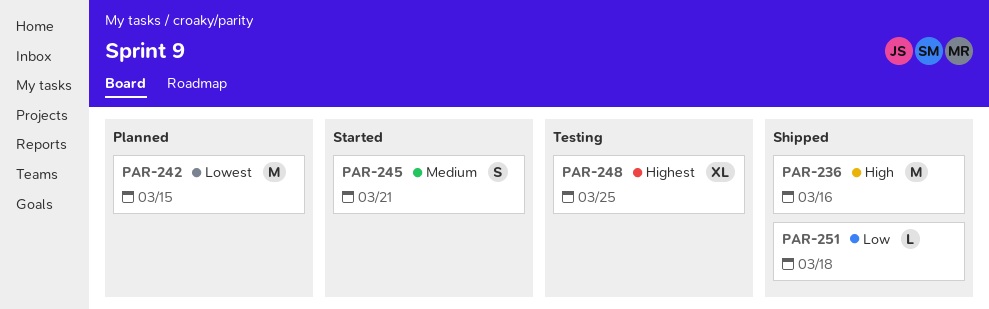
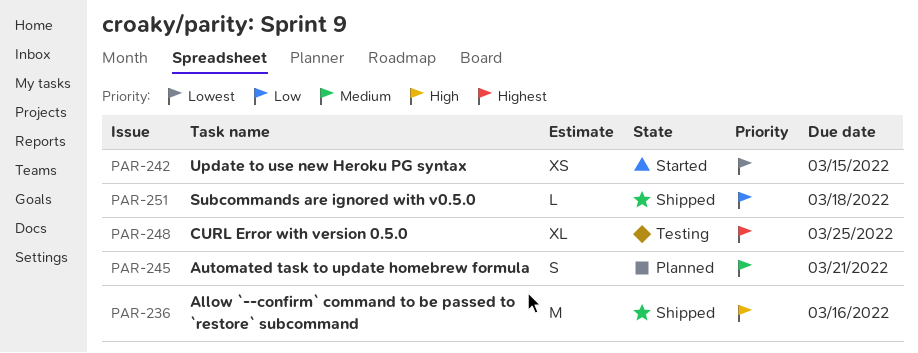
PAR-242, status: Planned -> Started
PAR-242, estimate: M -> XS
PAR-245, status: Started -> Planned

